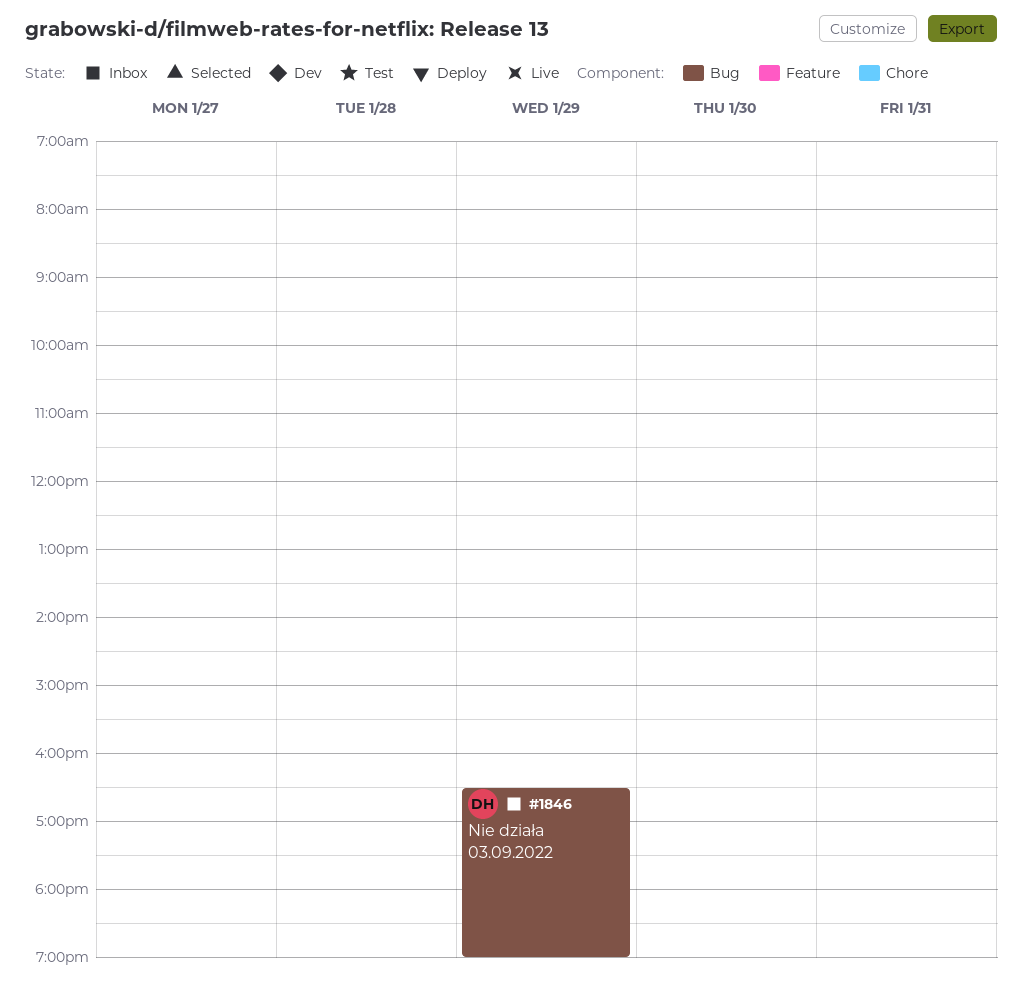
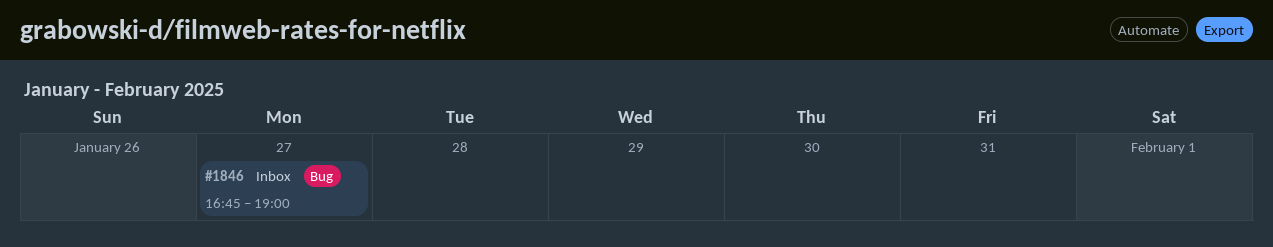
#1846, day: Jan 29 -> Jan 27
#1846, begins: 16:30 -> 16:45

